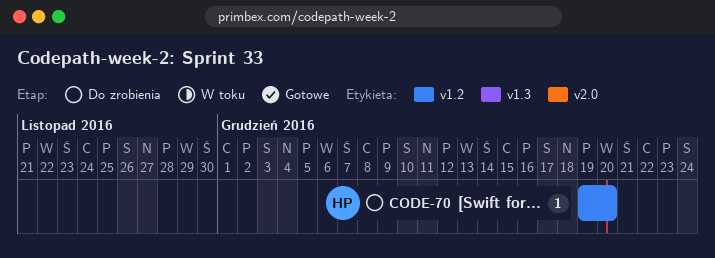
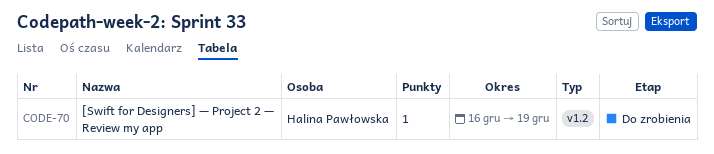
CODE-70, start: Dec 19 -> Dec 16
CODE-70, due: Dec 20 -> Dec 19

